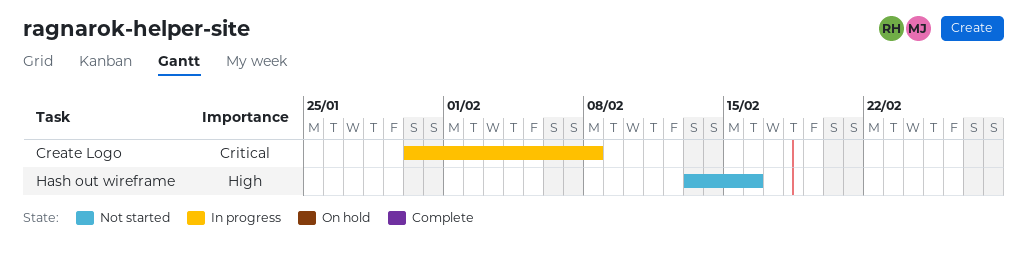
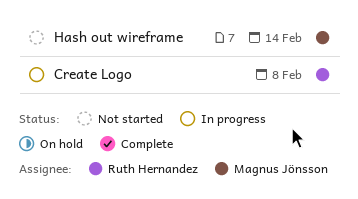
Hash out wireframe, due: Feb 16 -> Feb 14

